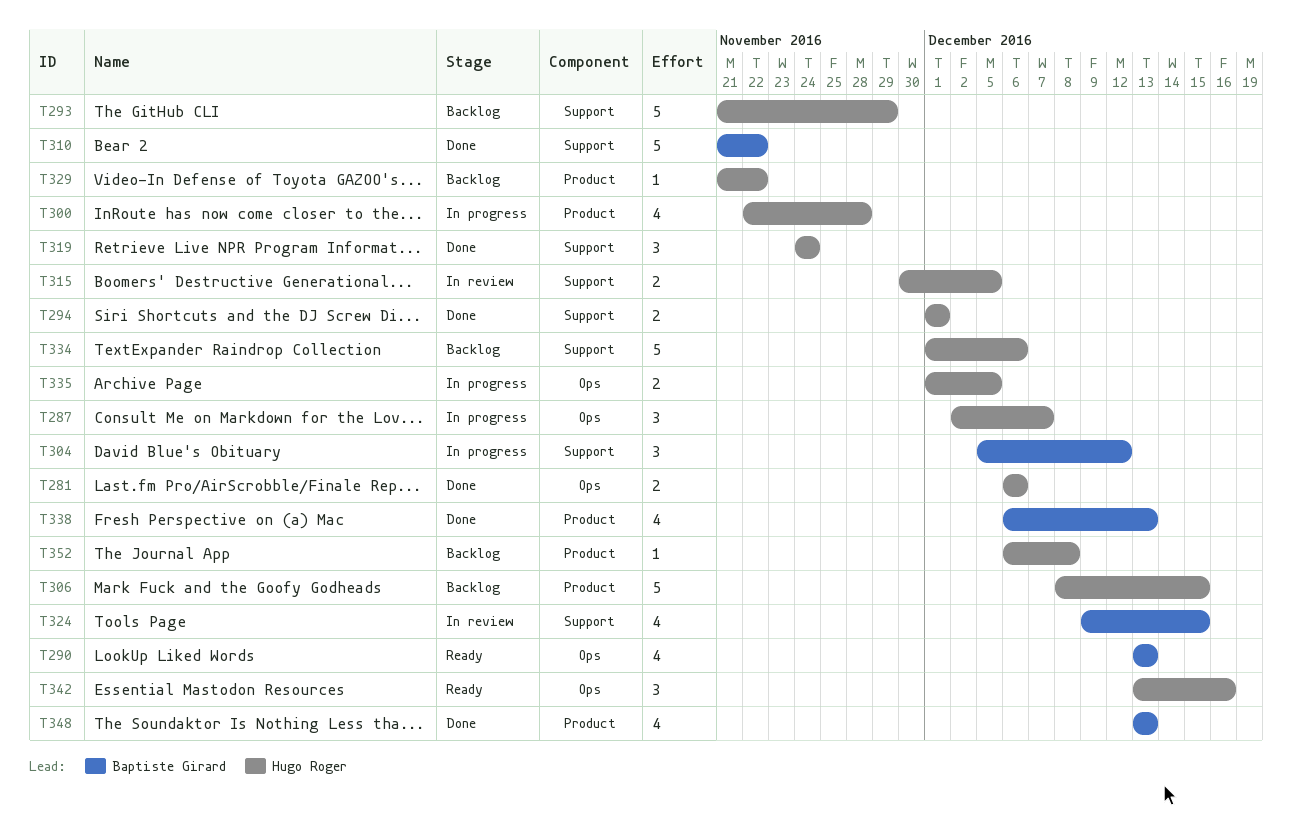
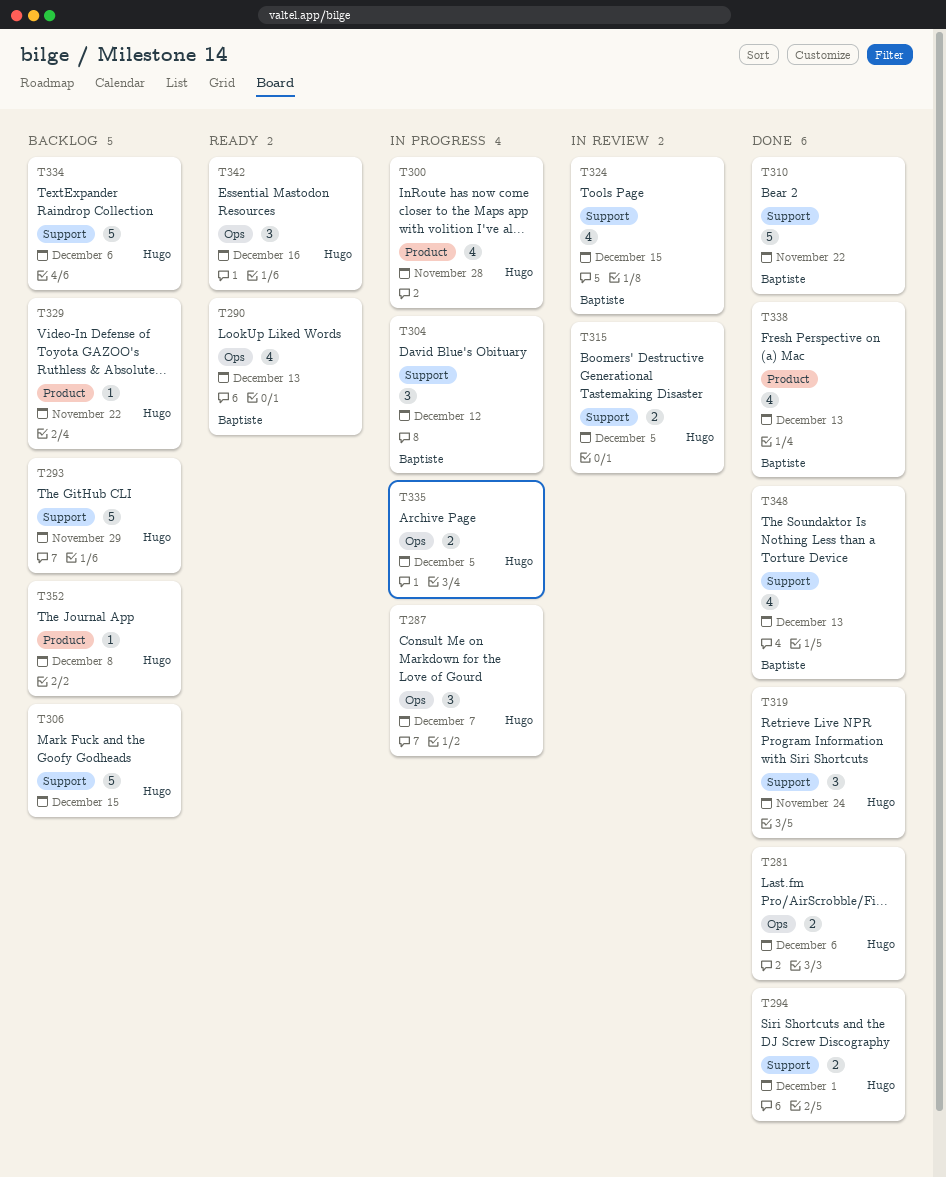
T306, label: Product -> Support
T348, label: Product -> Support

